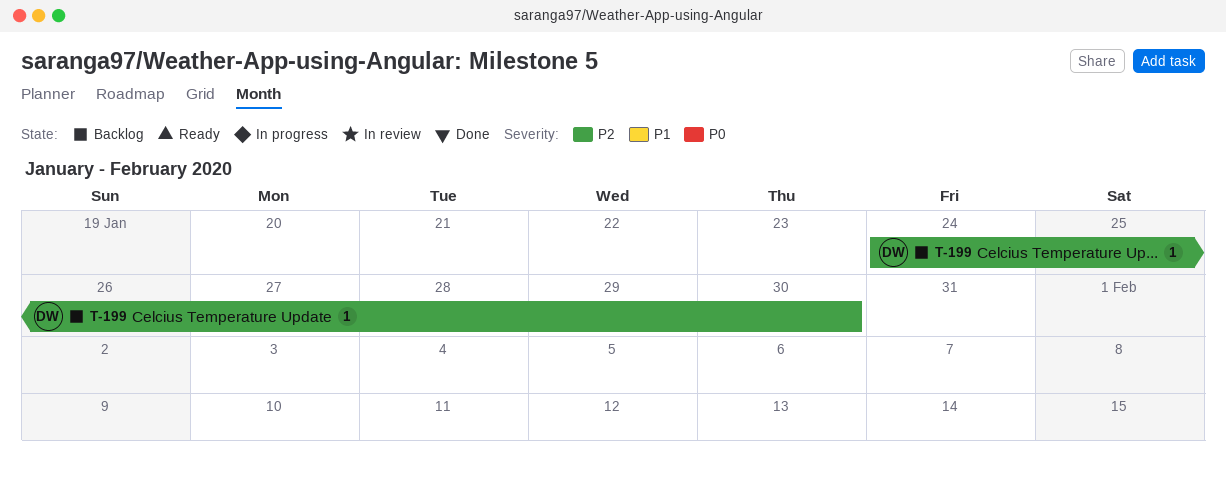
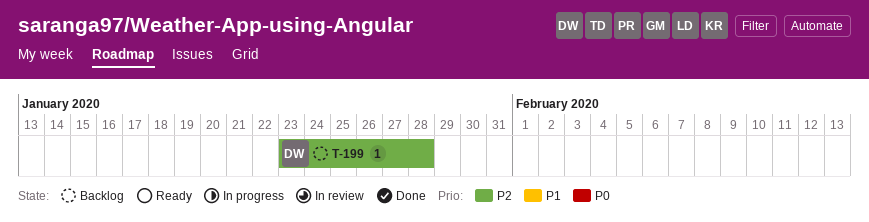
T-199, start: Jan 24 -> Jan 23
T-199, due: Jan 30 -> Jan 28

